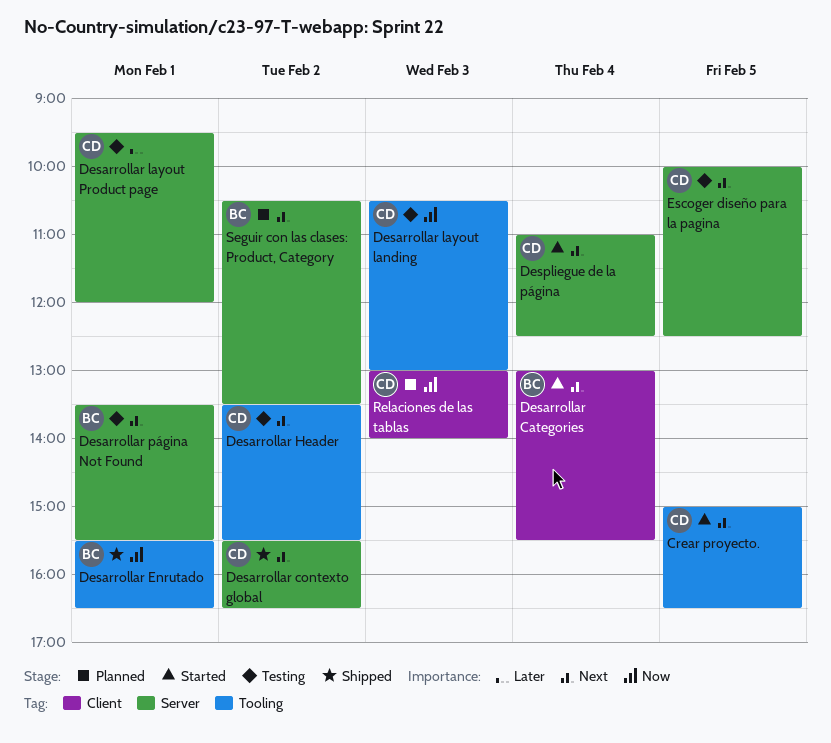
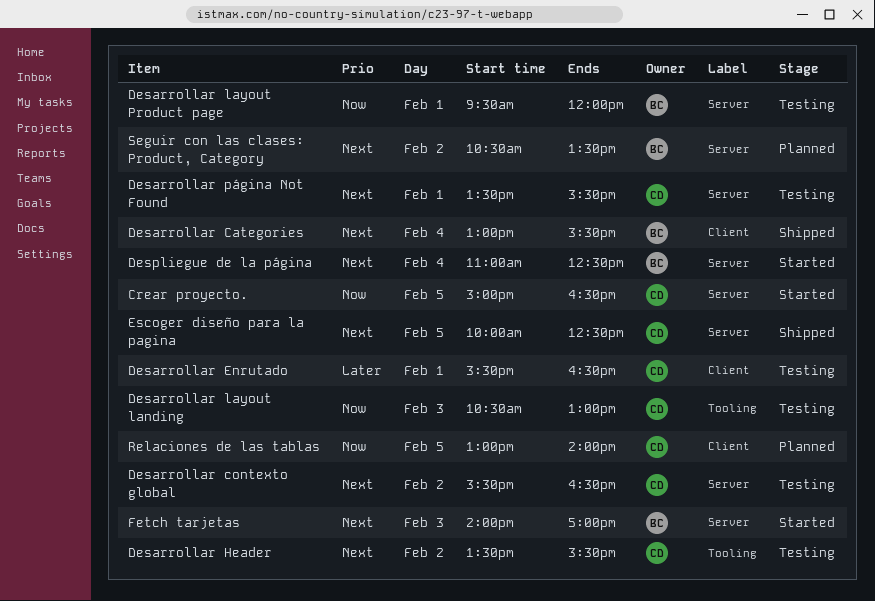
Crear proyecto., priority: Next -> Now
Crear proyecto., label: Tooling -> Server
Desarrollar Categories, status: Started -> Shipped
Desarrollar contexto global, status: Shipped -> Testing
Desarrollar Enrutado, status: Shipped -> Testing
Desarrollar Enrutado, owner: BC -> CD
Desarrollar Enrutado, priority: Now -> Later
Desarrollar Enrutado, label: Tooling -> Client
Desarrollar layout Product page, owner: CD -> BC
Desarrollar layout Product page, priority: Later -> Now
Desarrollar página Not Found, owner: BC -> CD
Despliegue de la página, owner: CD -> BC
Escoger diseño para la pagina, status: Testing -> Shipped
Fetch tarjetas: none -> present
Relaciones de las tablas, day: Feb 3 -> Feb 5

